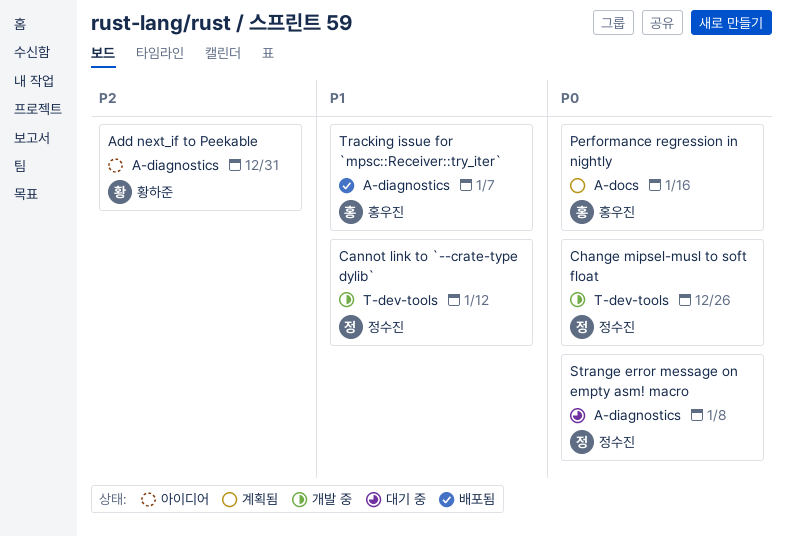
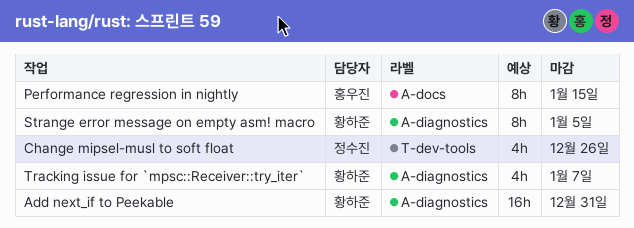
Cannot link to `--crate-type dylib`: present -> none
Performance regression in nightly, due: Jan 16 -> Jan 15
Strange error message on empty asm! macro, owner: 정수진 -> 황하준
Strange error message on empty asm! macro, due: Jan 8 -> Jan 5
Tracking issue for `mpsc::Receiver::try_iter`, owner: 홍우진 -> 황하준

